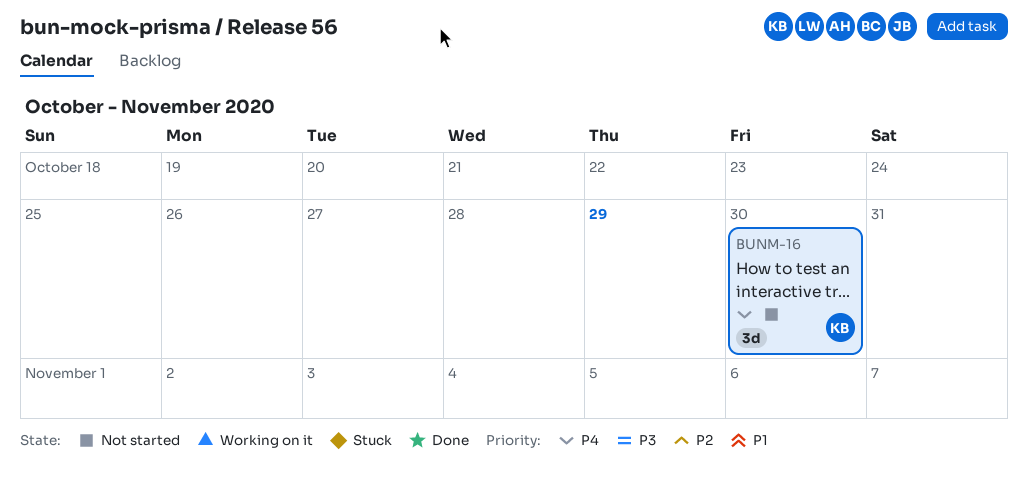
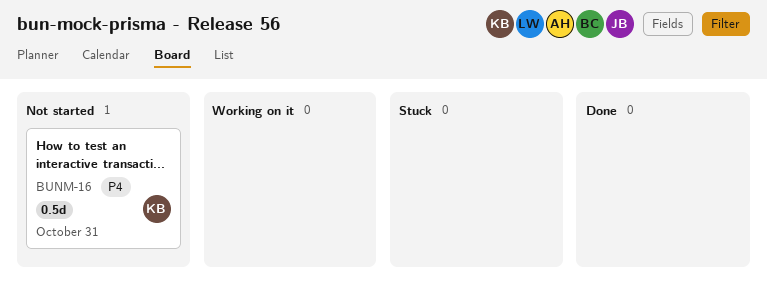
BUNM-16, estimate: 3d -> 0.5d
BUNM-16, due: Oct 30 -> Oct 31

